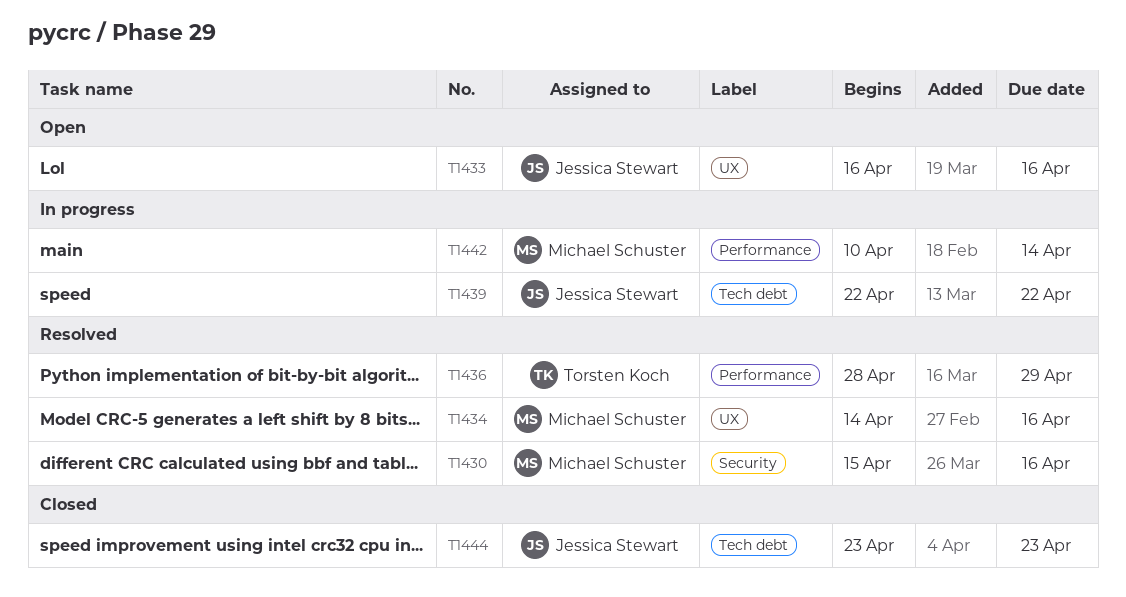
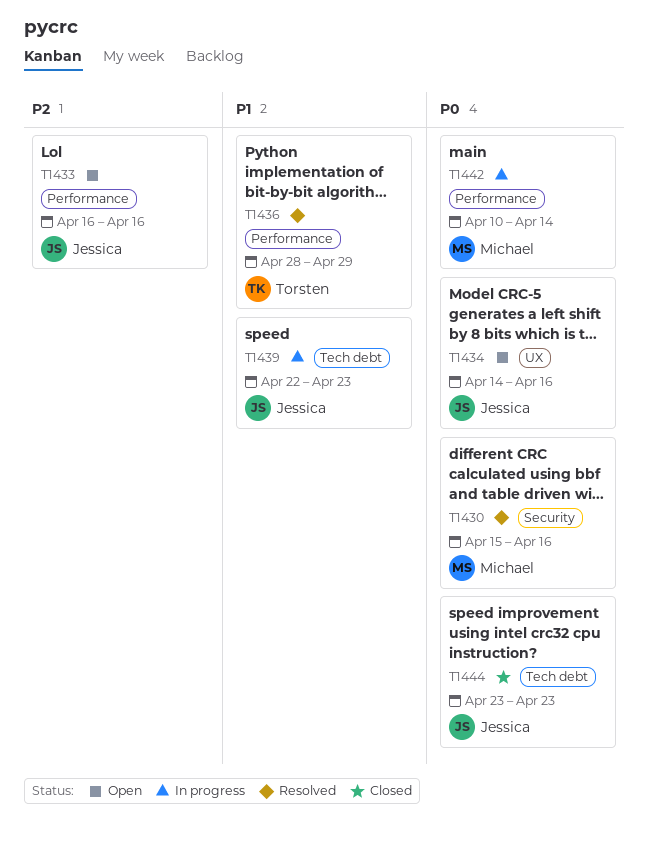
T1433, label: UX -> Performance
T1434, status: Resolved -> Open
T1434, owner: Michael Schuster -> Jessica Stewart
T1439, due: Apr 22 -> Apr 23

